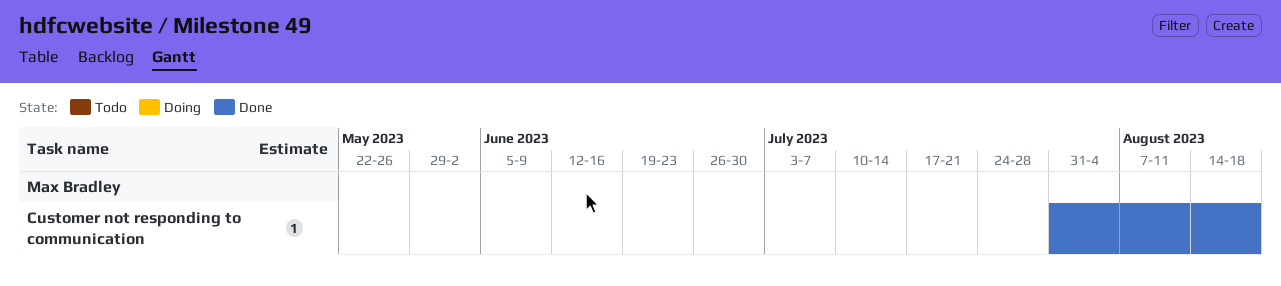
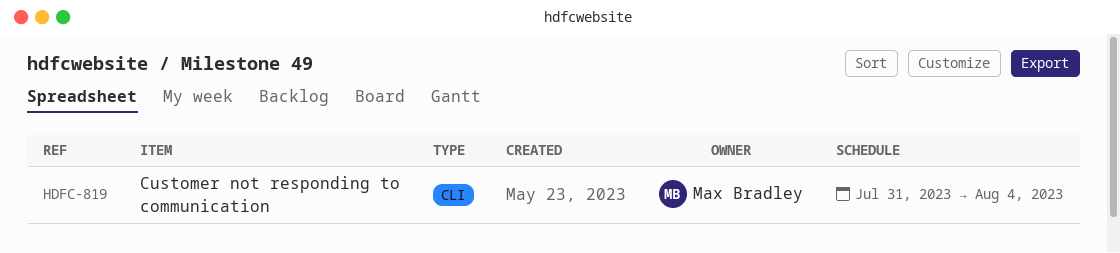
Customer not responding to communication, due: Aug 18 -> Aug 4

